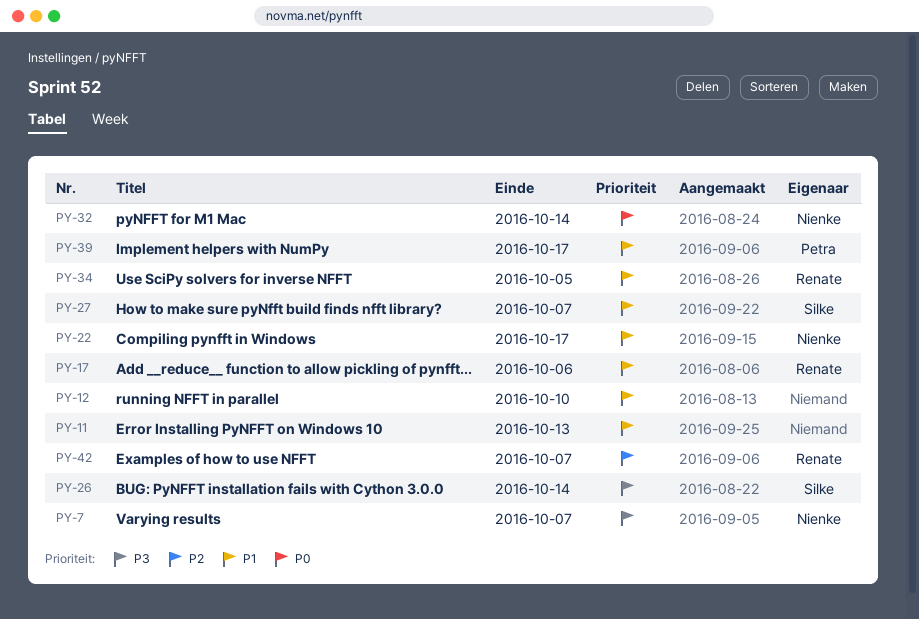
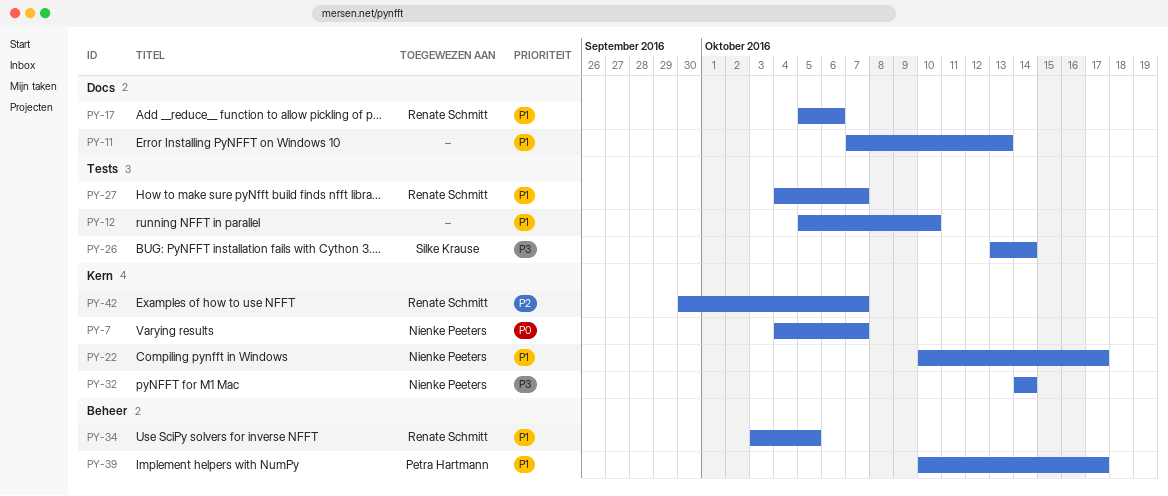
PY-7, priority: P3 -> P0
PY-27, owner: Silke Krause -> Renate Schmitt
PY-32, priority: P0 -> P3

